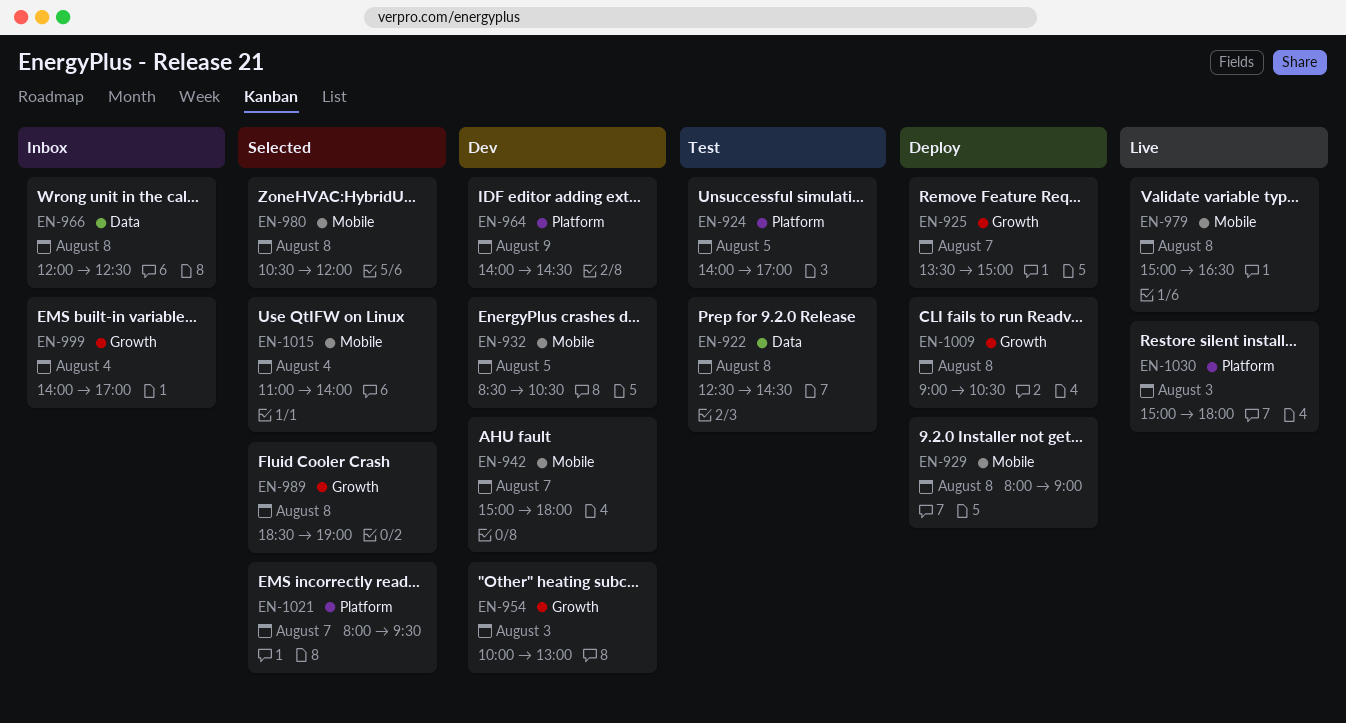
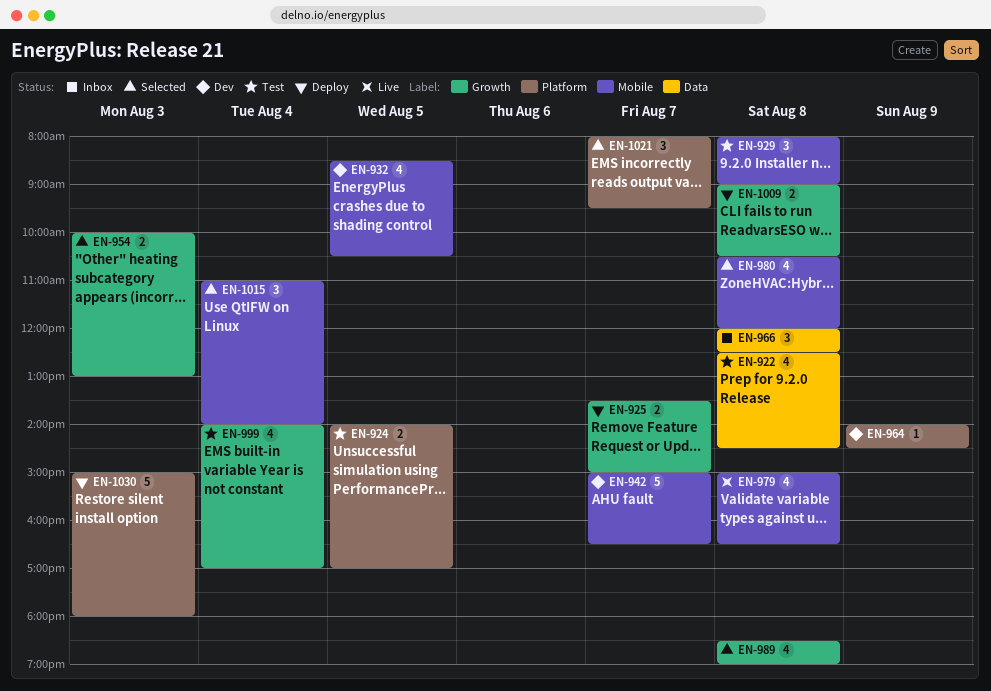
EN-929, status: Deploy -> Test
EN-942, ends: 18:00 -> 16:30
EN-954, status: Dev -> Selected
EN-999, status: Inbox -> Test
EN-1030, status: Live -> Deploy

